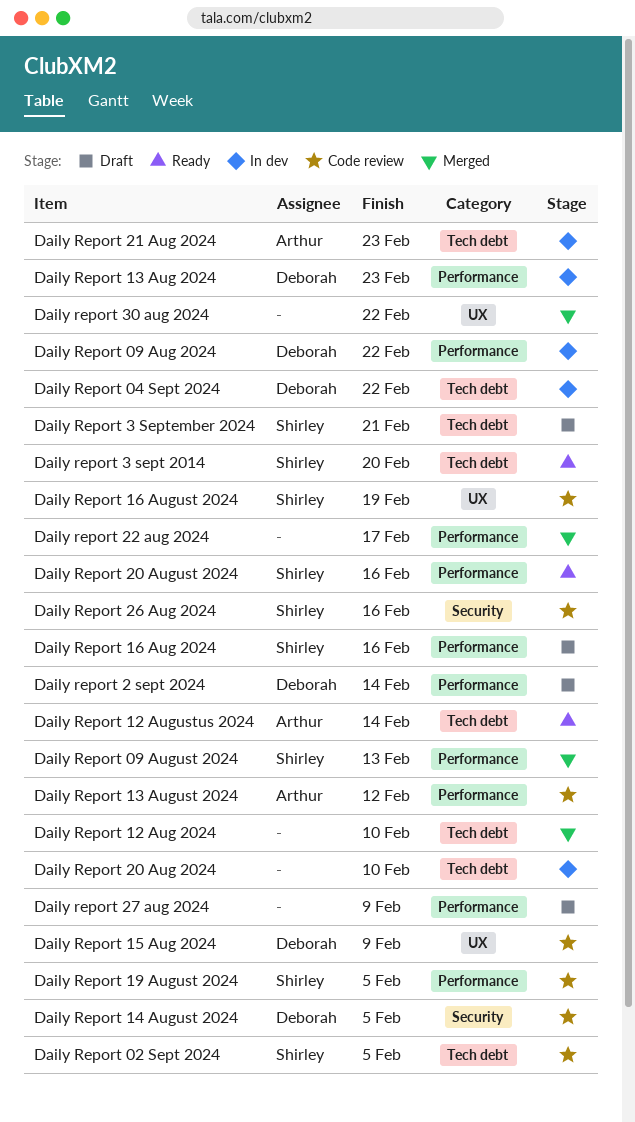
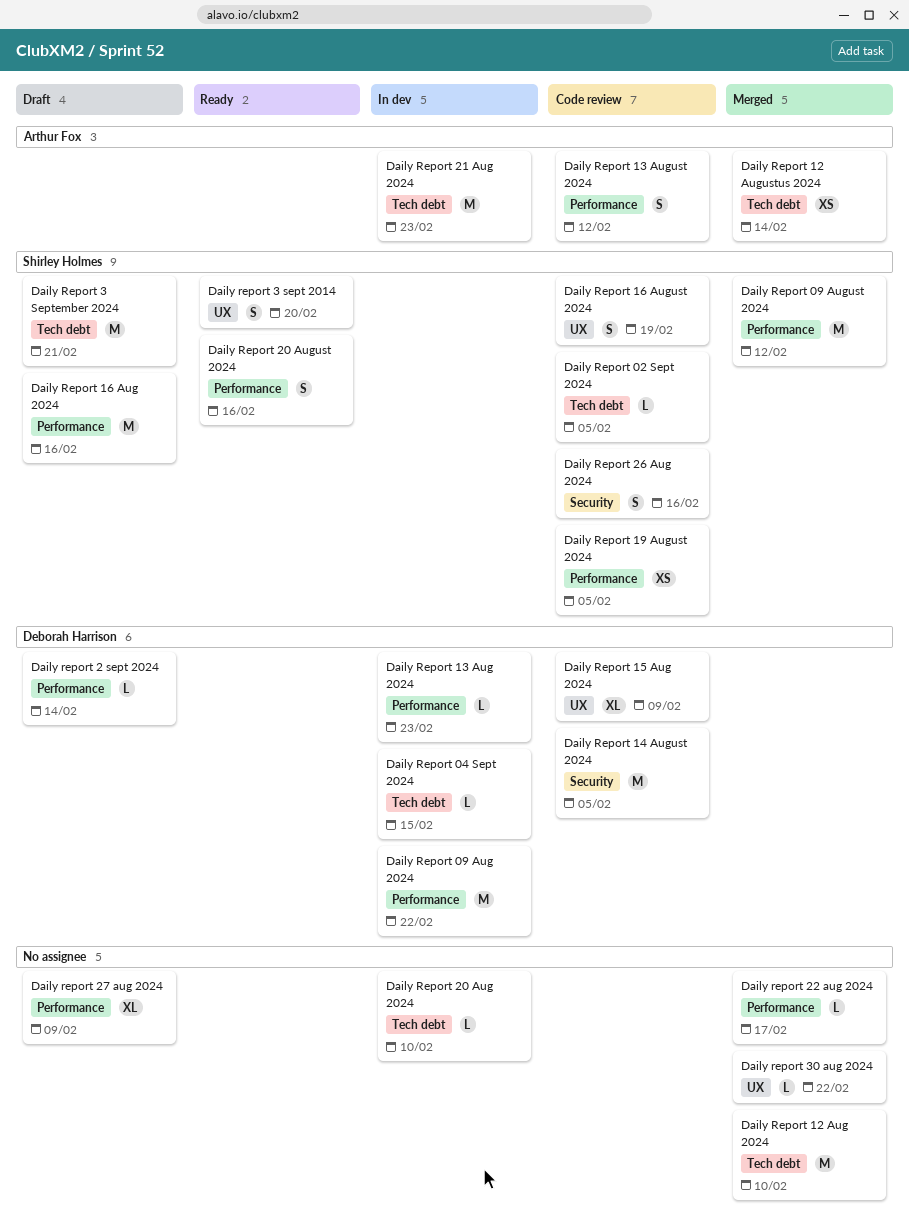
Daily Report 04 Sept 2024, due: Feb 22 -> Feb 15
Daily Report 09 August 2024, due: Feb 13 -> Feb 12
Daily Report 12 Augustus 2024, status: Ready -> Merged
Daily report 3 sept 2014, label: Tech debt -> UX

